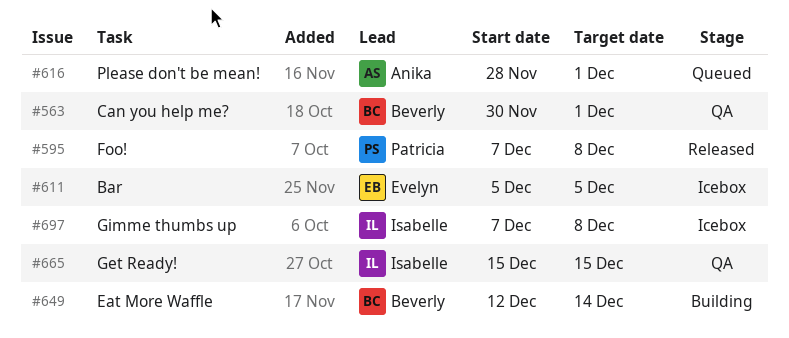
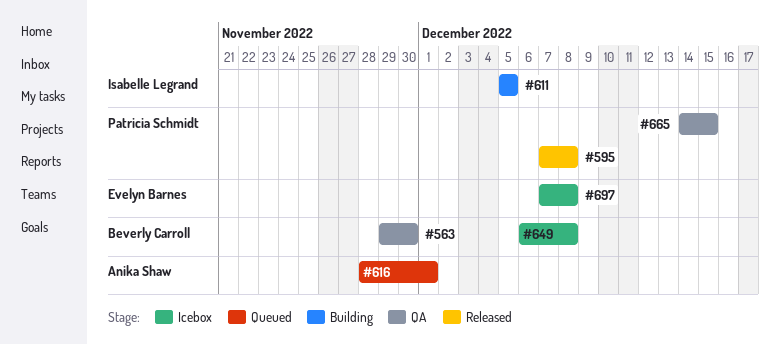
#563, start: Nov 30 -> Nov 29
#563, due: Dec 1 -> Nov 30
#611, status: Icebox -> Building
#611, owner: Evelyn Barnes -> Isabelle Legrand
#649, status: Building -> Icebox
#649, start: Dec 12 -> Dec 6
#649, due: Dec 14 -> Dec 8
#665, owner: Isabelle Legrand -> Patricia Schmidt
#665, start: Dec 15 -> Dec 14
#697, owner: Isabelle Legrand -> Evelyn Barnes

